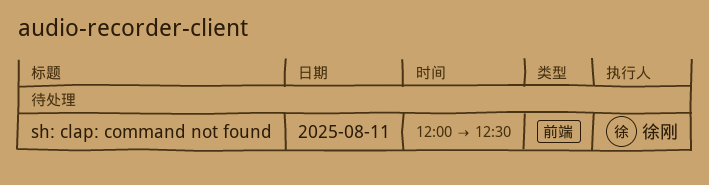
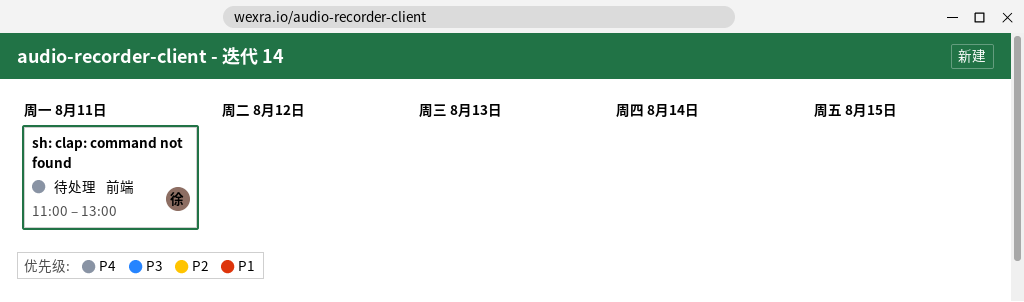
sh: clap: command not found, begins: 12:00 -> 11:00
sh: clap: command not found, ends: 12:30 -> 13:00

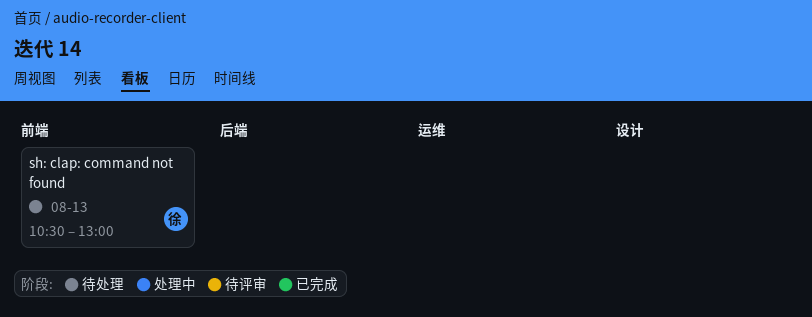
sh: clap: command not found, day: Aug 11 -> Aug 13
sh: clap: command not found, begins: 11:00 -> 10:30

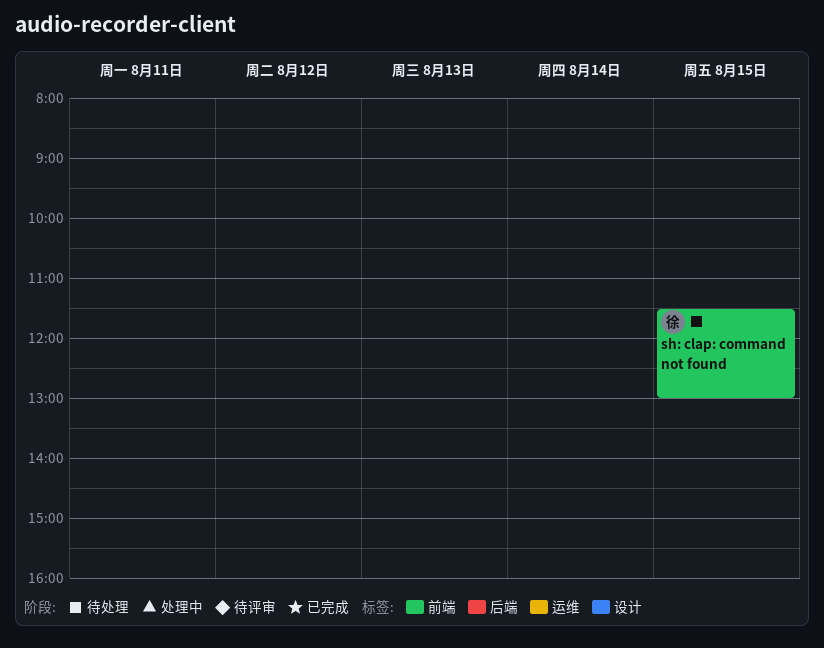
sh: clap: command not found, day: Aug 13 -> Aug 15
sh: clap: command not found, begins: 10:30 -> 11:30

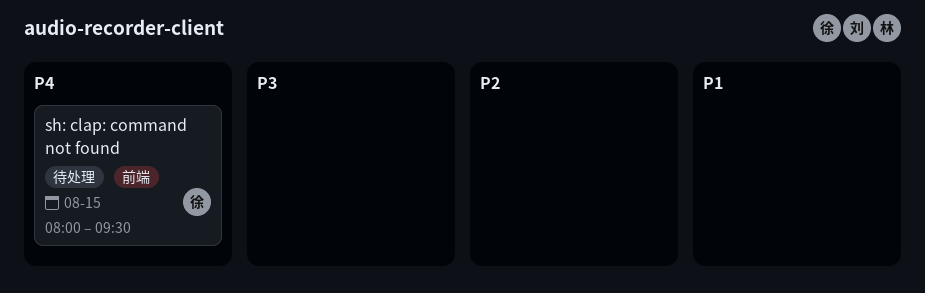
sh: clap: command not found, begins: 11:30 -> 08:00
sh: clap: command not found, ends: 13:00 -> 09:30

